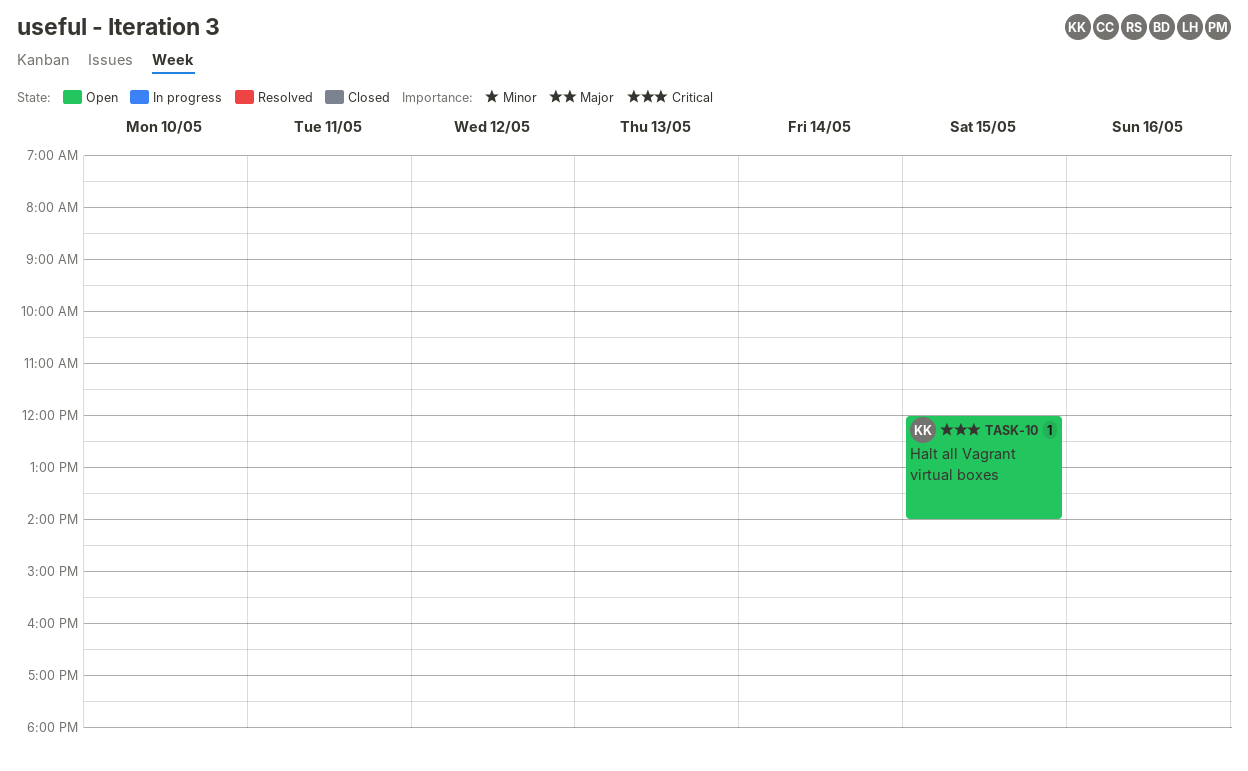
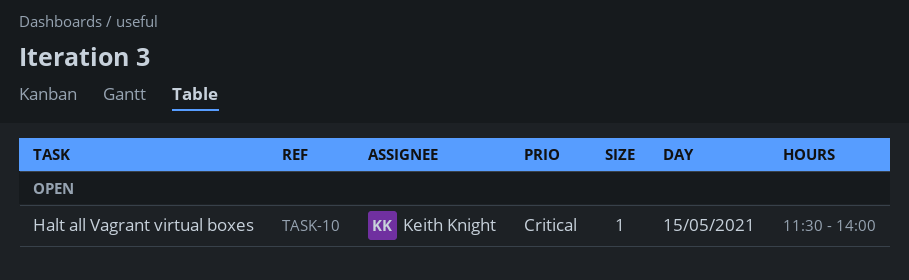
TASK-10, begins: 12:00 -> 11:30

